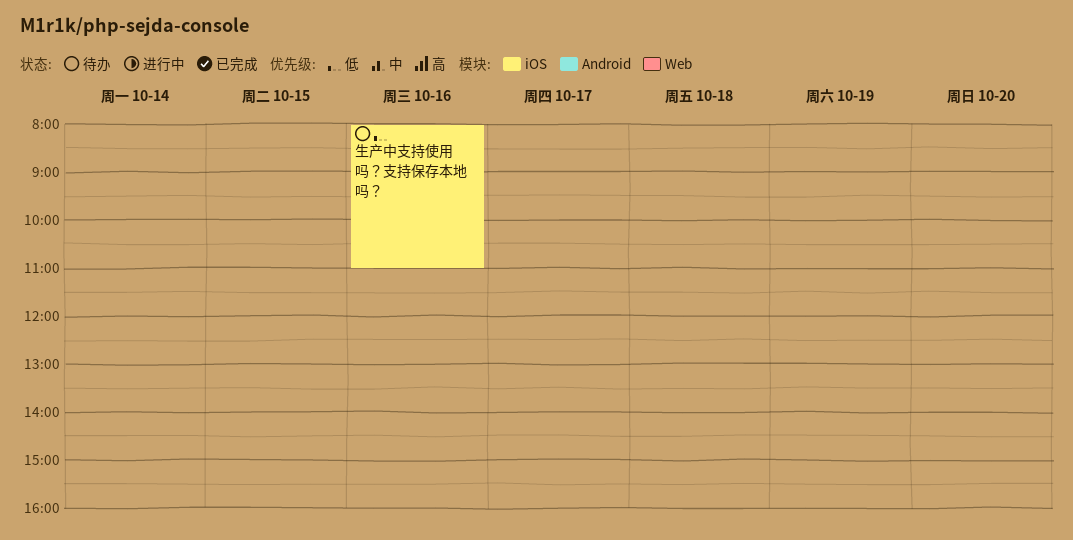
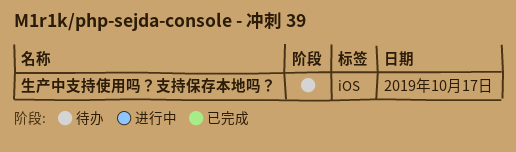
生产中支持使用吗？支持保存本地吗？, day: Oct 16 -> Oct 17

